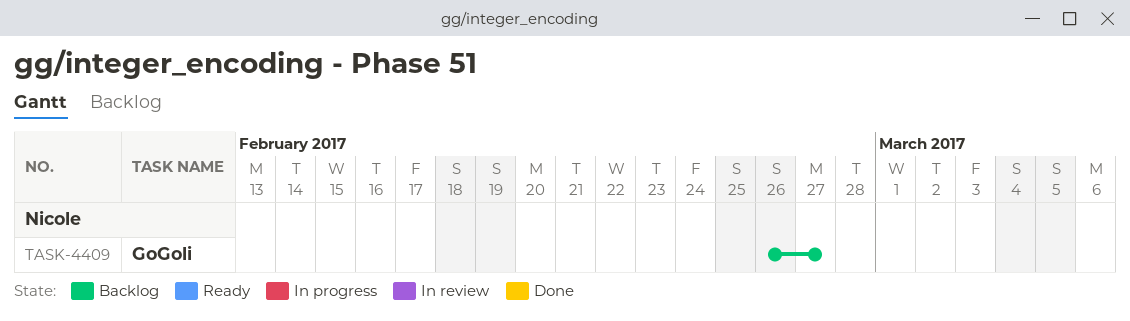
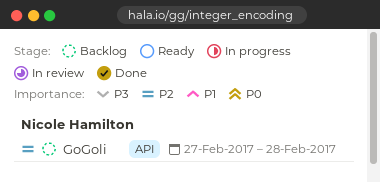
GoGoli, start: Feb 26 -> Feb 27
GoGoli, due: Feb 27 -> Feb 28

